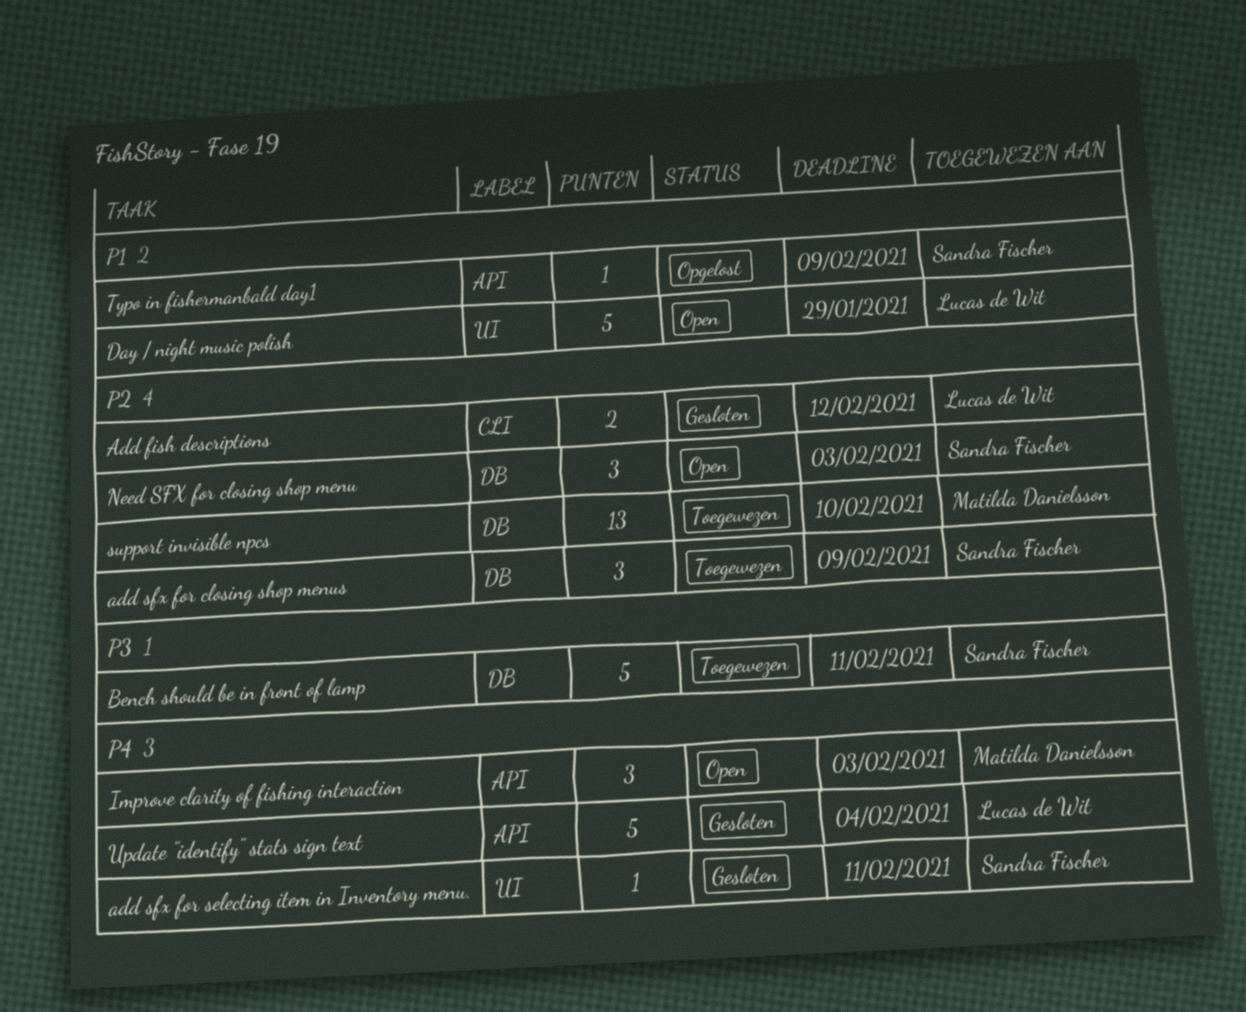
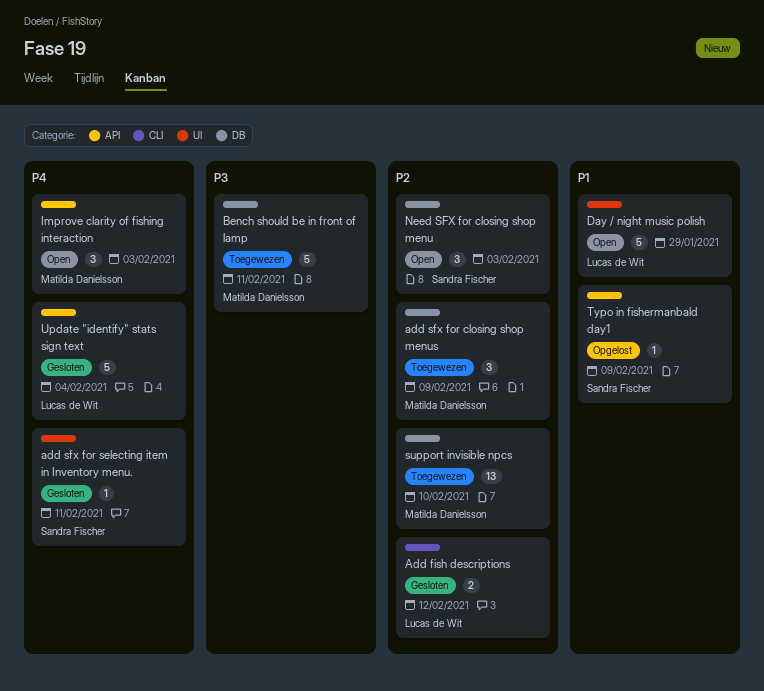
add sfx for closing shop menus, owner: Sandra Fischer -> Matilda Danielsson
Bench should be in front of lamp, owner: Sandra Fischer -> Matilda Danielsson

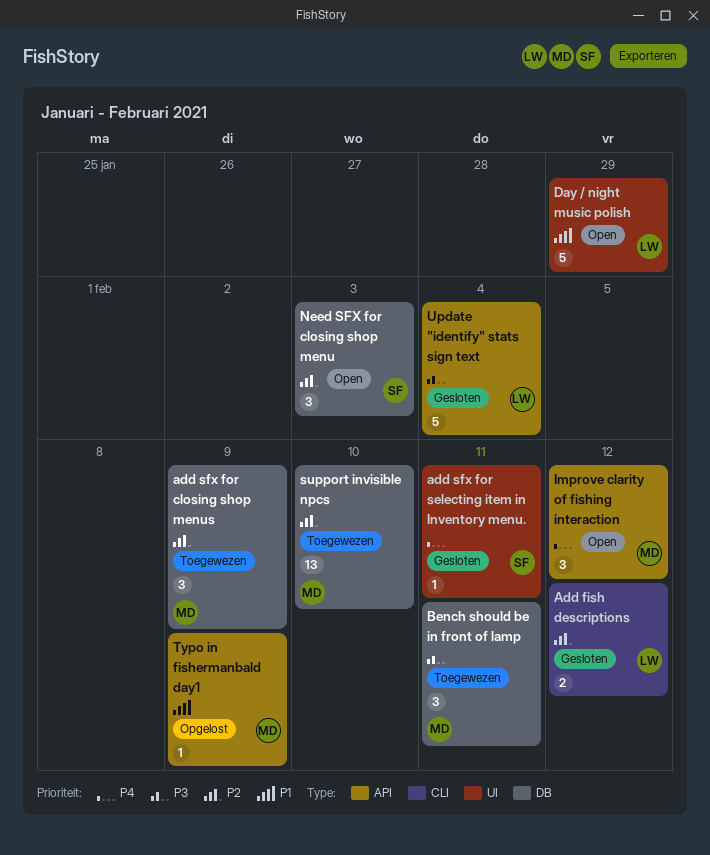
Bench should be in front of lamp, estimate: 5 -> 3
Improve clarity of fishing interaction, due: Feb 3 -> Feb 12
Typo in fishermanbald day1, owner: Sandra Fischer -> Matilda Danielsson
Update "identify" stats sign text, priority: P4 -> P3

